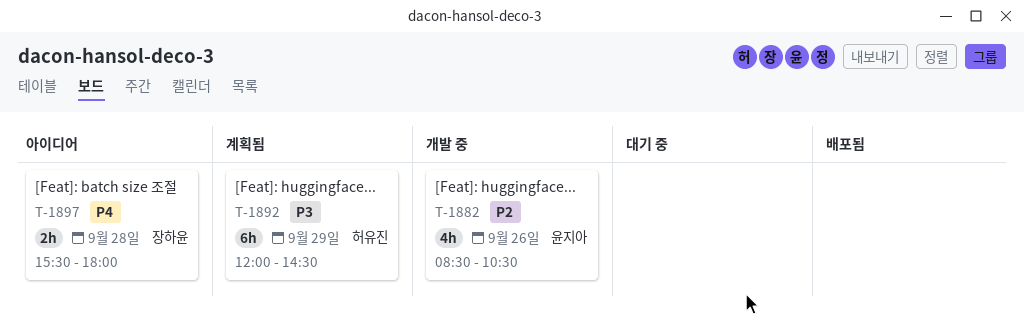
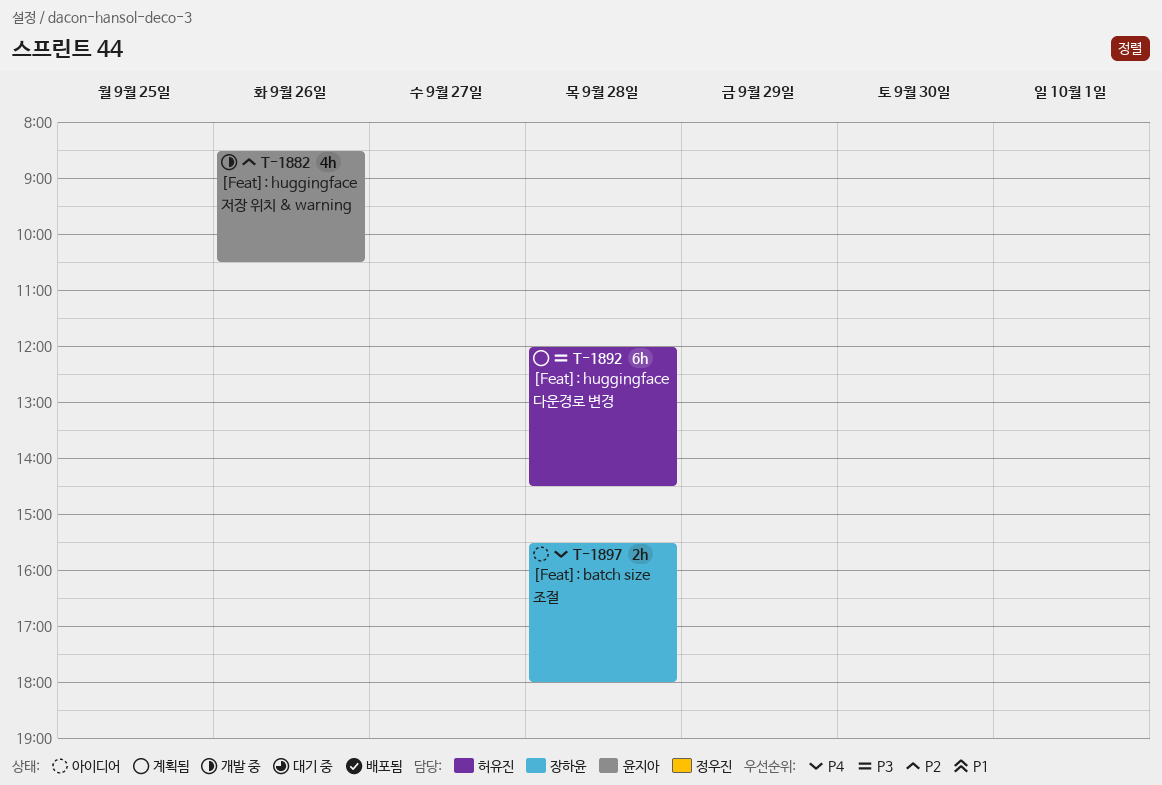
T-1892, day: Sep 29 -> Sep 28

